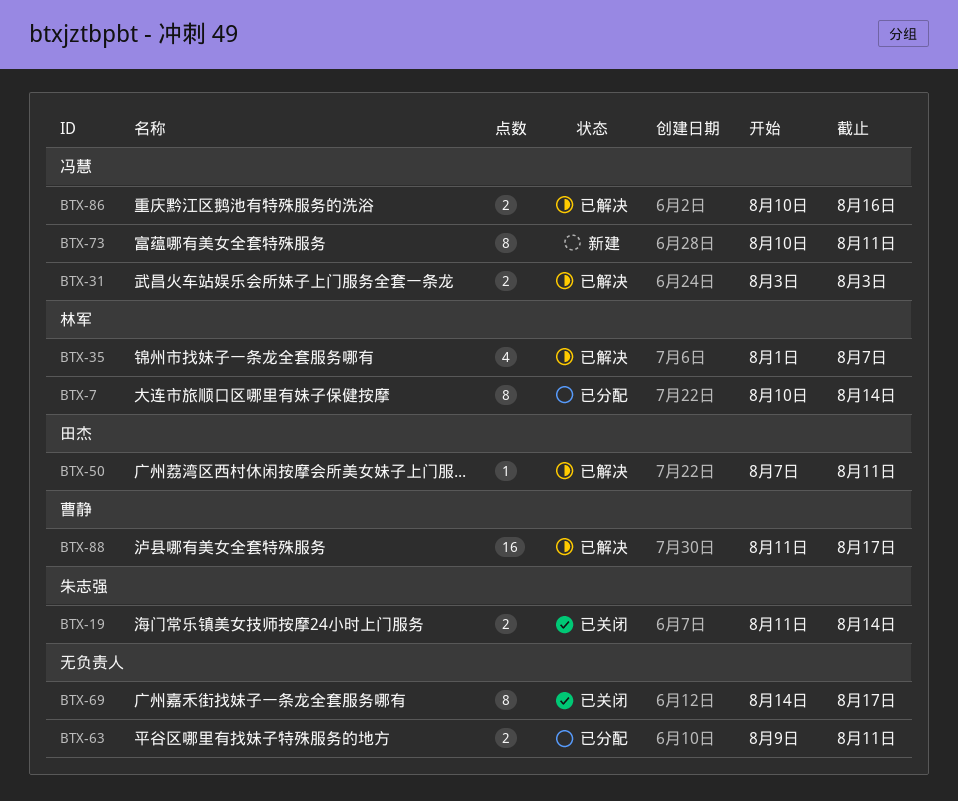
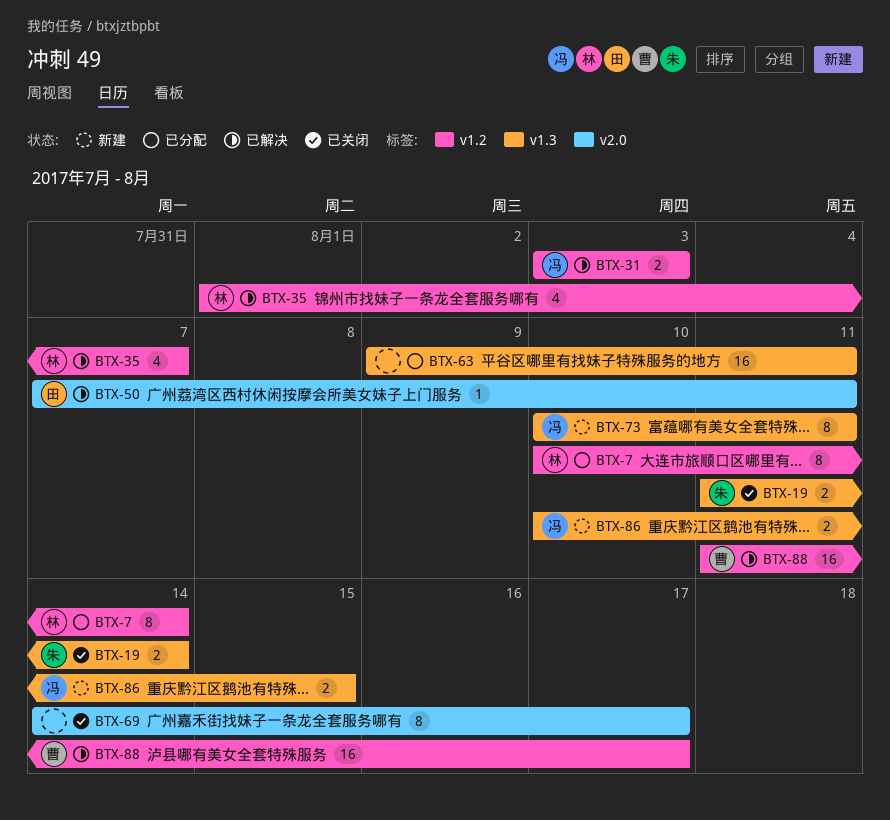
BTX-63, estimate: 2 -> 16
BTX-86, status: 已解决 -> 新建
BTX-86, due: Aug 16 -> Aug 15

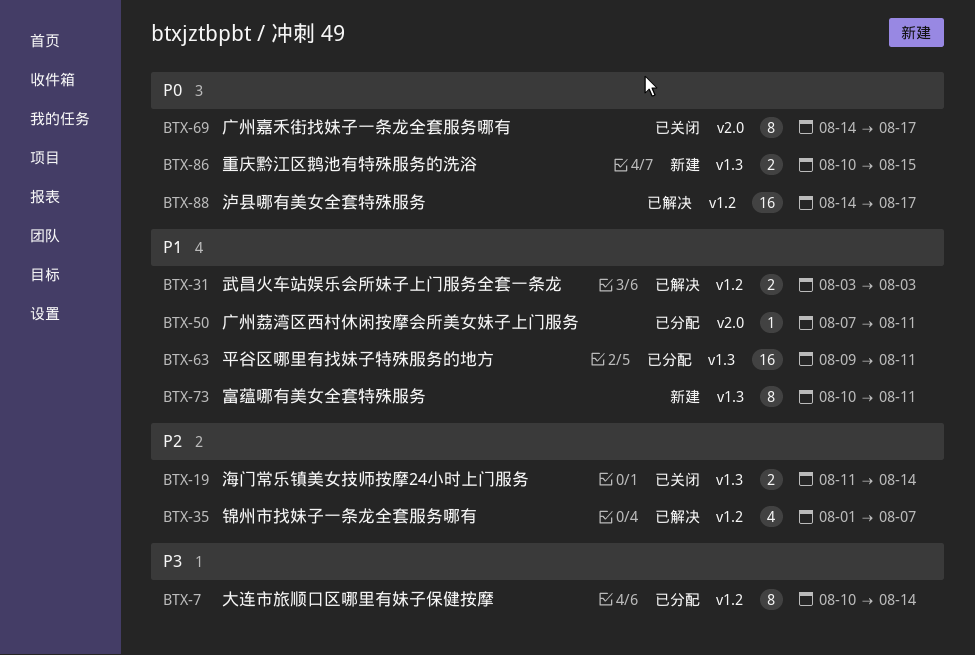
BTX-50, status: 已解决 -> 已分配
BTX-88, start: Aug 11 -> Aug 14

